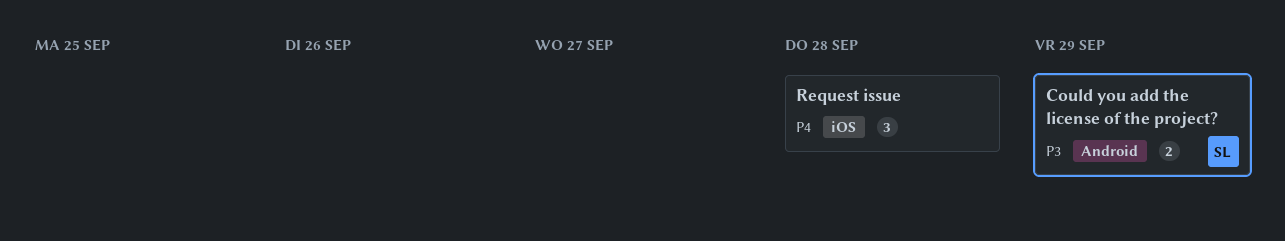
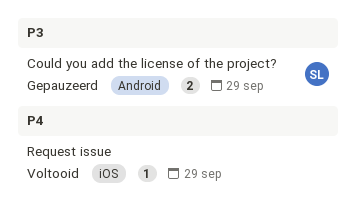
Request issue, estimate: 3 -> 1
Request issue, due: Sep 28 -> Sep 29

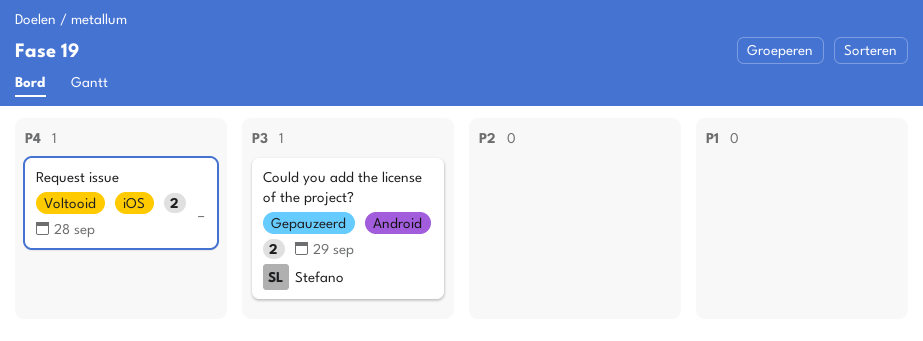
Request issue, estimate: 1 -> 2
Request issue, due: Sep 29 -> Sep 28

